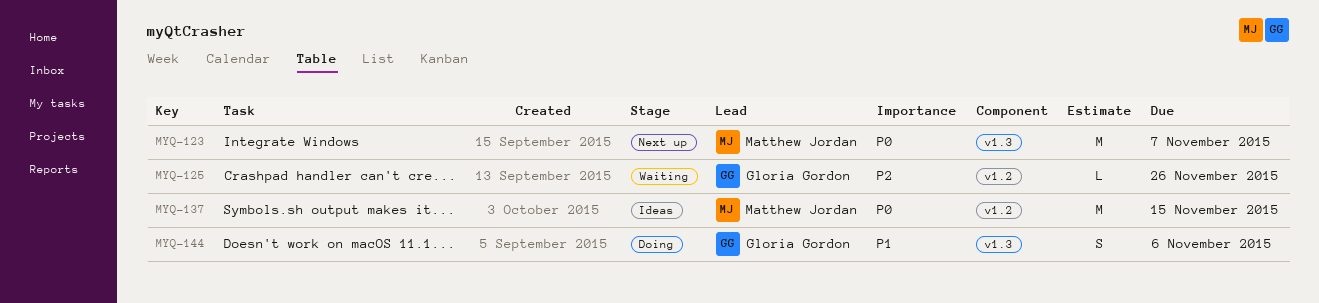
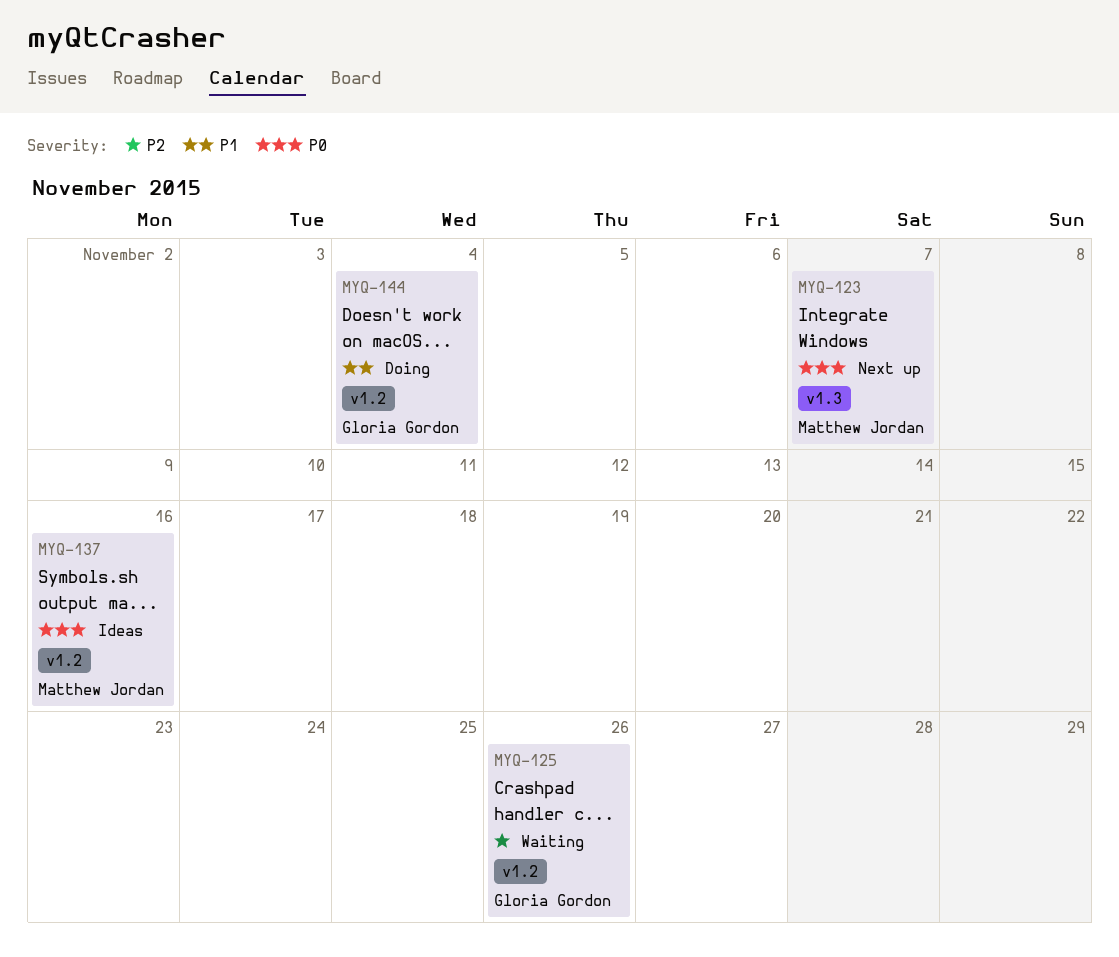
MYQ-137, due: Nov 15 -> Nov 16
MYQ-144, label: v1.3 -> v1.2
MYQ-144, due: Nov 6 -> Nov 4

